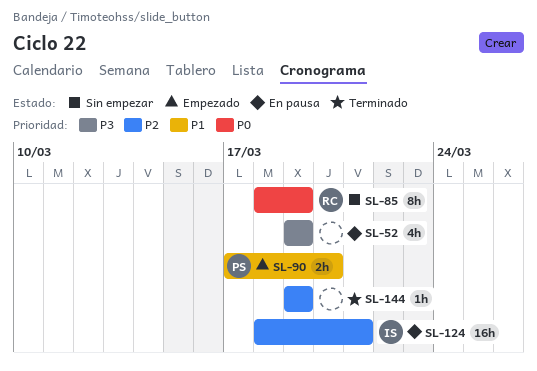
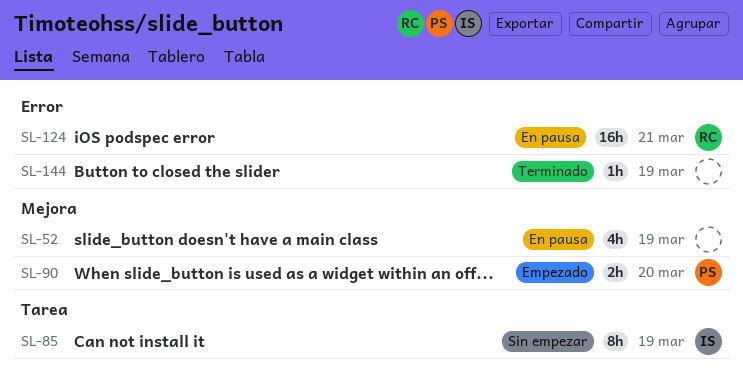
SL-85, owner: RC -> IS
SL-124, owner: IS -> RC

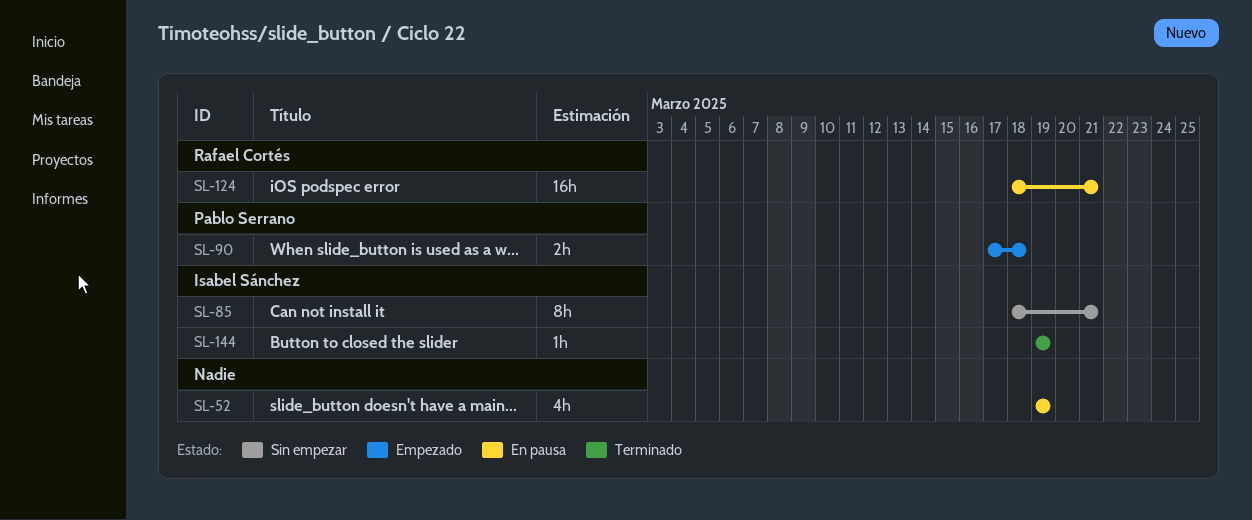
SL-85, due: Mar 19 -> Mar 21
SL-90, due: Mar 20 -> Mar 18
SL-144, owner: none -> Isabel Sánchez

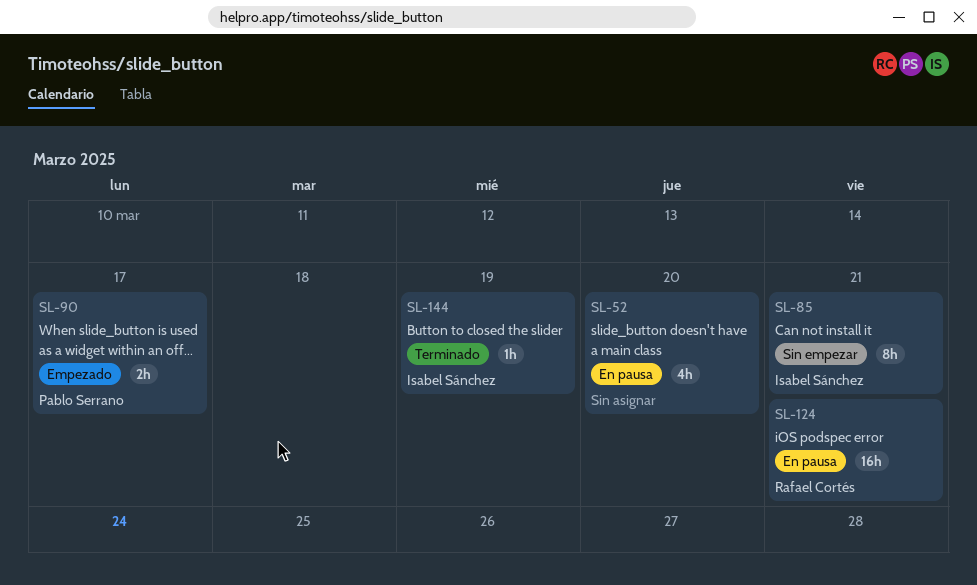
SL-52, due: Mar 19 -> Mar 20
SL-90, due: Mar 18 -> Mar 17

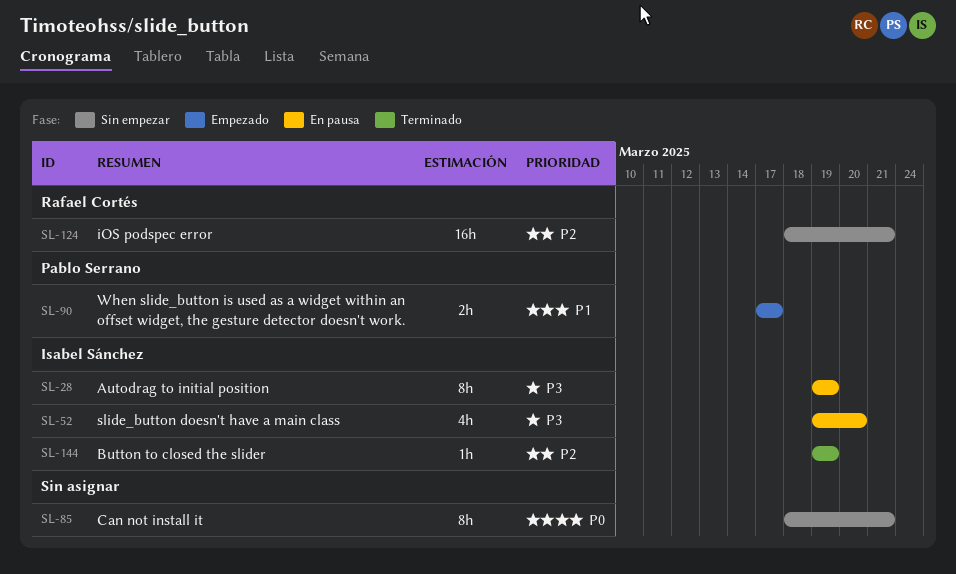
SL-28: none -> present
SL-52, owner: none -> Isabel Sánchez
SL-85, owner: Isabel Sánchez -> none
SL-124, status: En pausa -> Sin empezar

